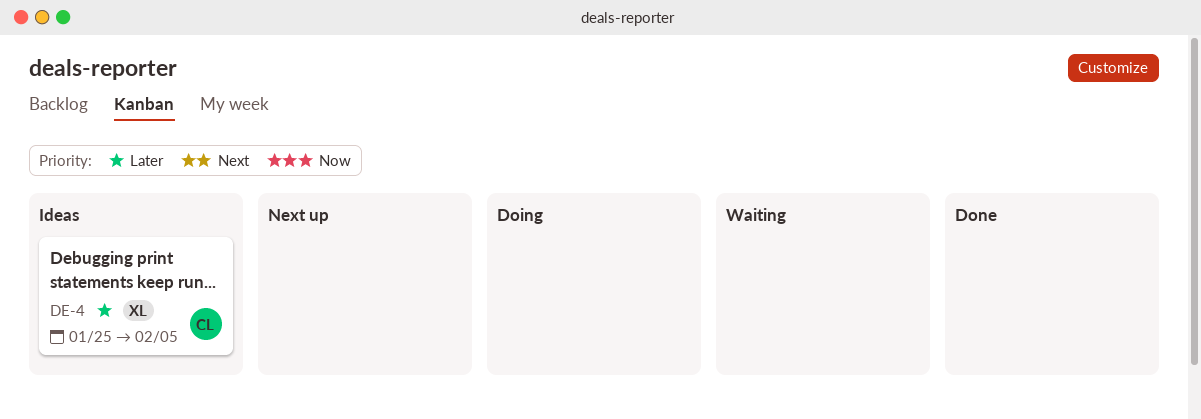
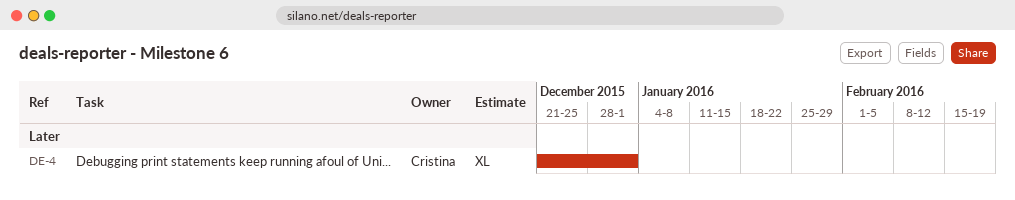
DE-4, start: Jan 25 -> Dec 21
DE-4, due: Feb 5 -> Jan 1

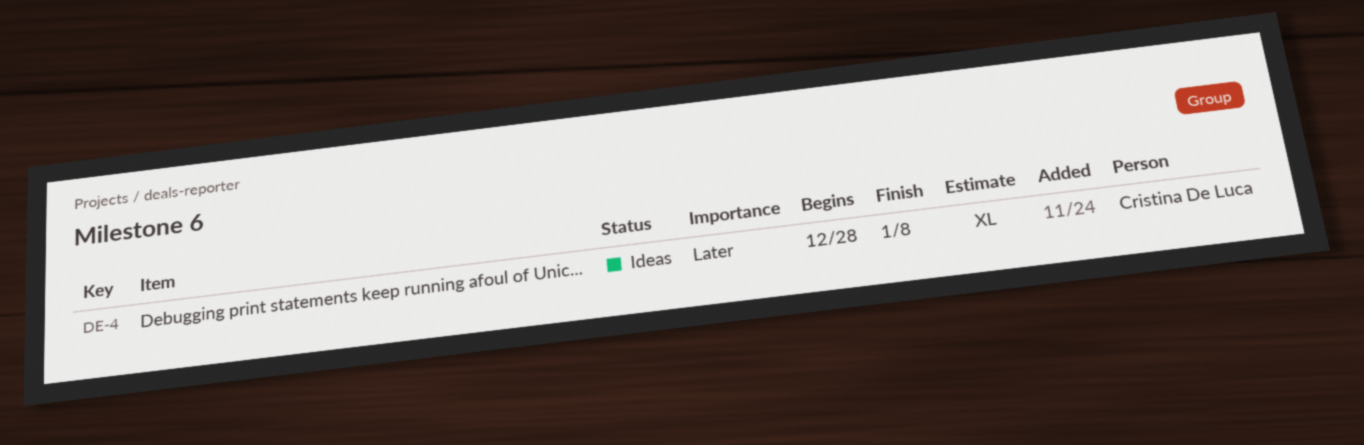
DE-4, start: Dec 21 -> Dec 28
DE-4, due: Jan 1 -> Jan 8

